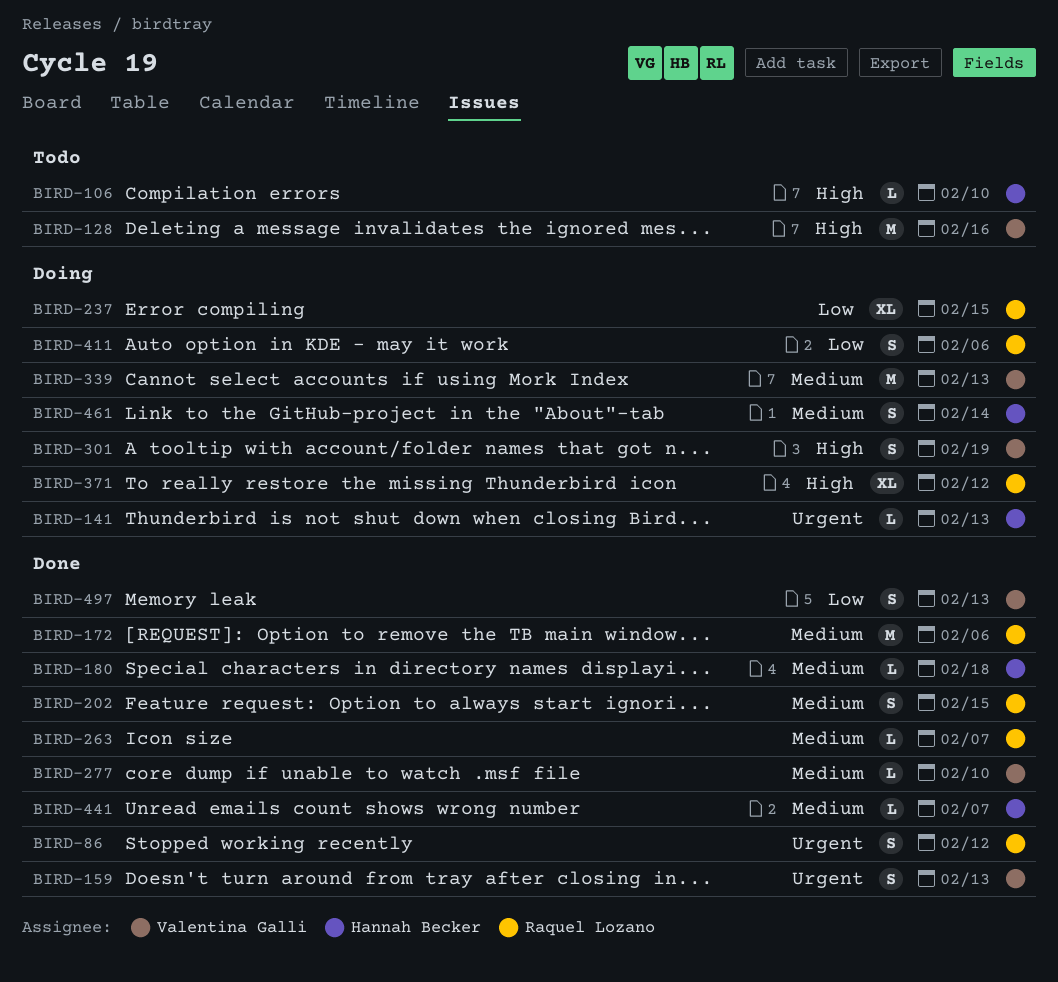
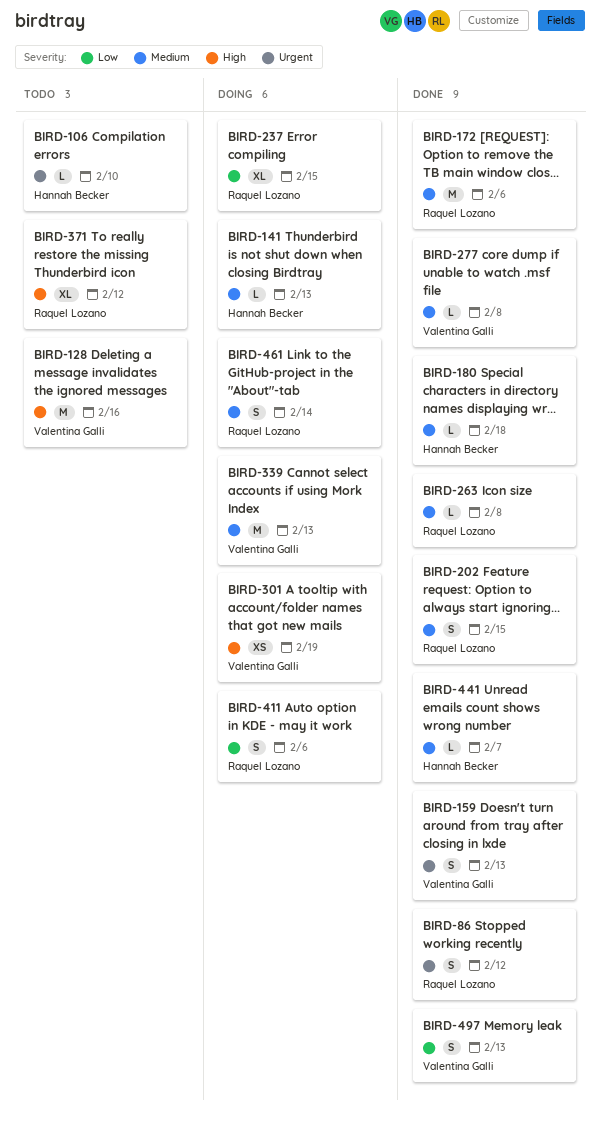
BIRD-106, priority: High -> Urgent
BIRD-141, priority: Urgent -> Medium
BIRD-263, due: Feb 7 -> Feb 8
BIRD-277, due: Feb 10 -> Feb 8
BIRD-301, estimate: S -> XS
BIRD-371, status: Doing -> Todo
BIRD-461, owner: Hannah Becker -> Raquel Lozano

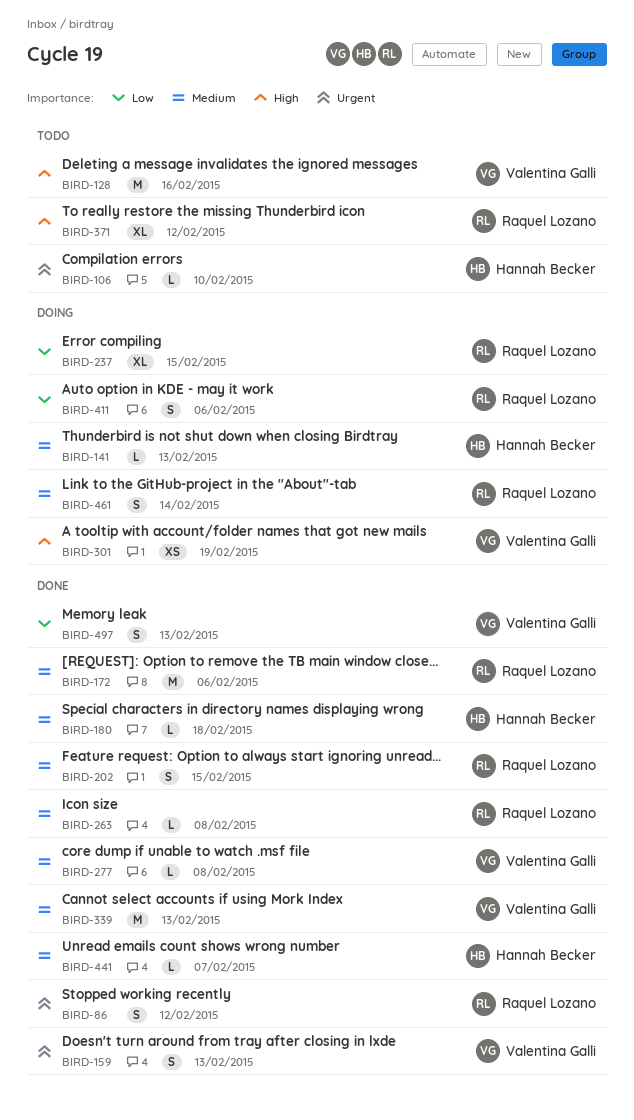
BIRD-339, status: Doing -> Done

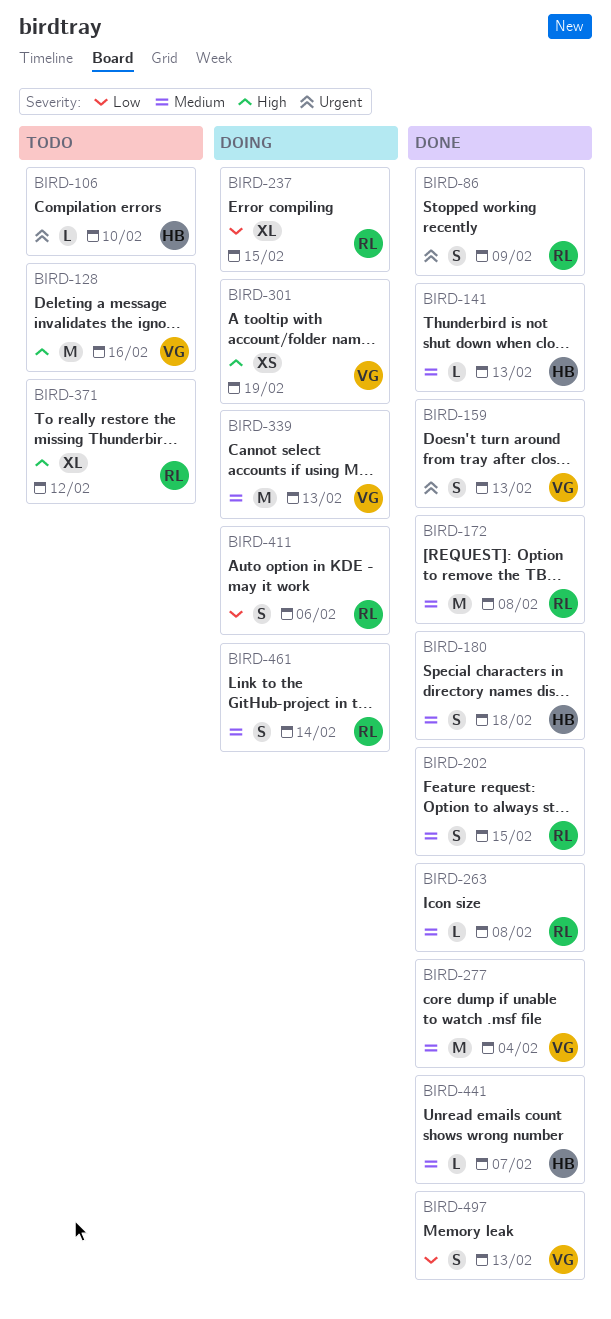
BIRD-86, due: Feb 12 -> Feb 9
BIRD-141, status: Doing -> Done
BIRD-172, due: Feb 6 -> Feb 8
BIRD-180, estimate: L -> S
BIRD-277, estimate: L -> M
BIRD-277, due: Feb 8 -> Feb 4
BIRD-339, status: Done -> Doing

